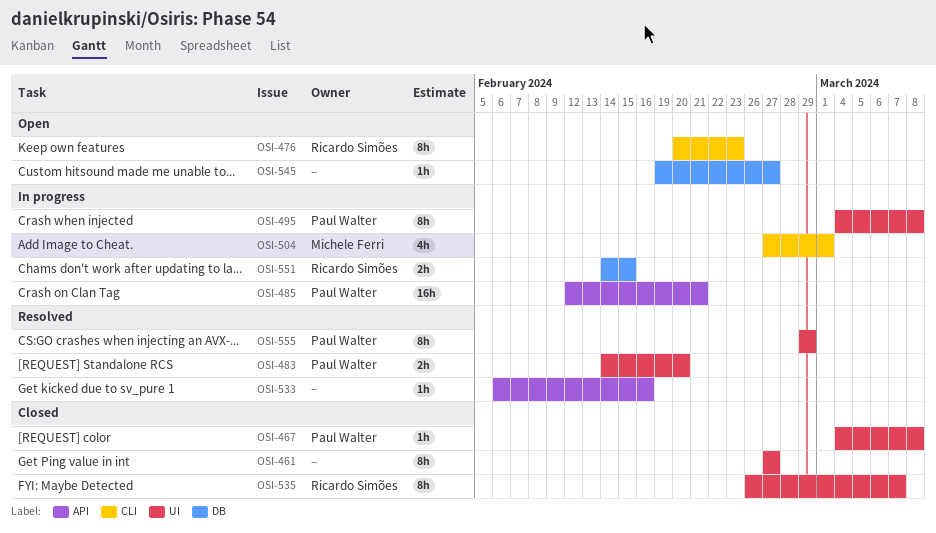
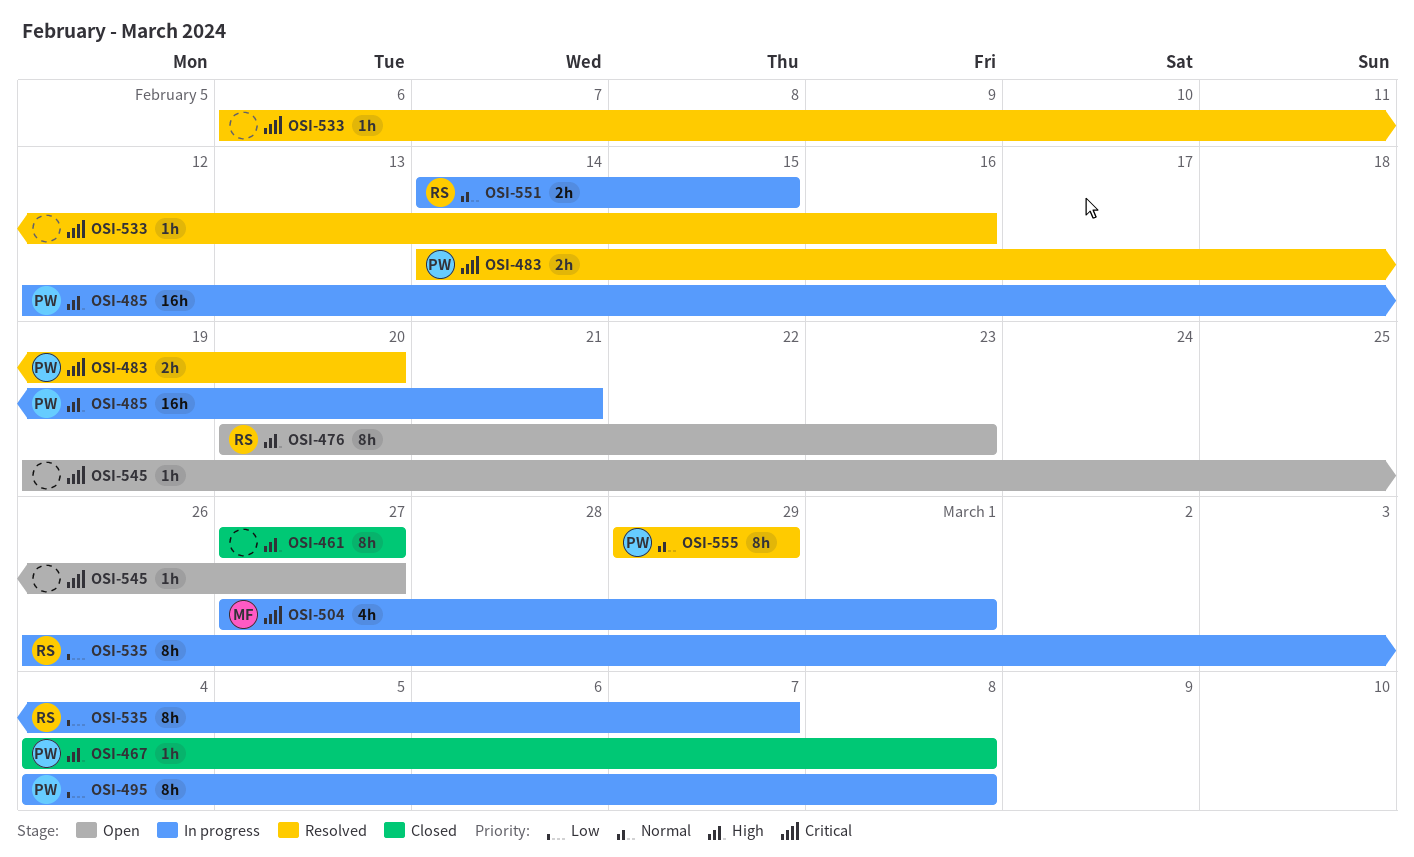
OSI-535, status: Closed -> In progress

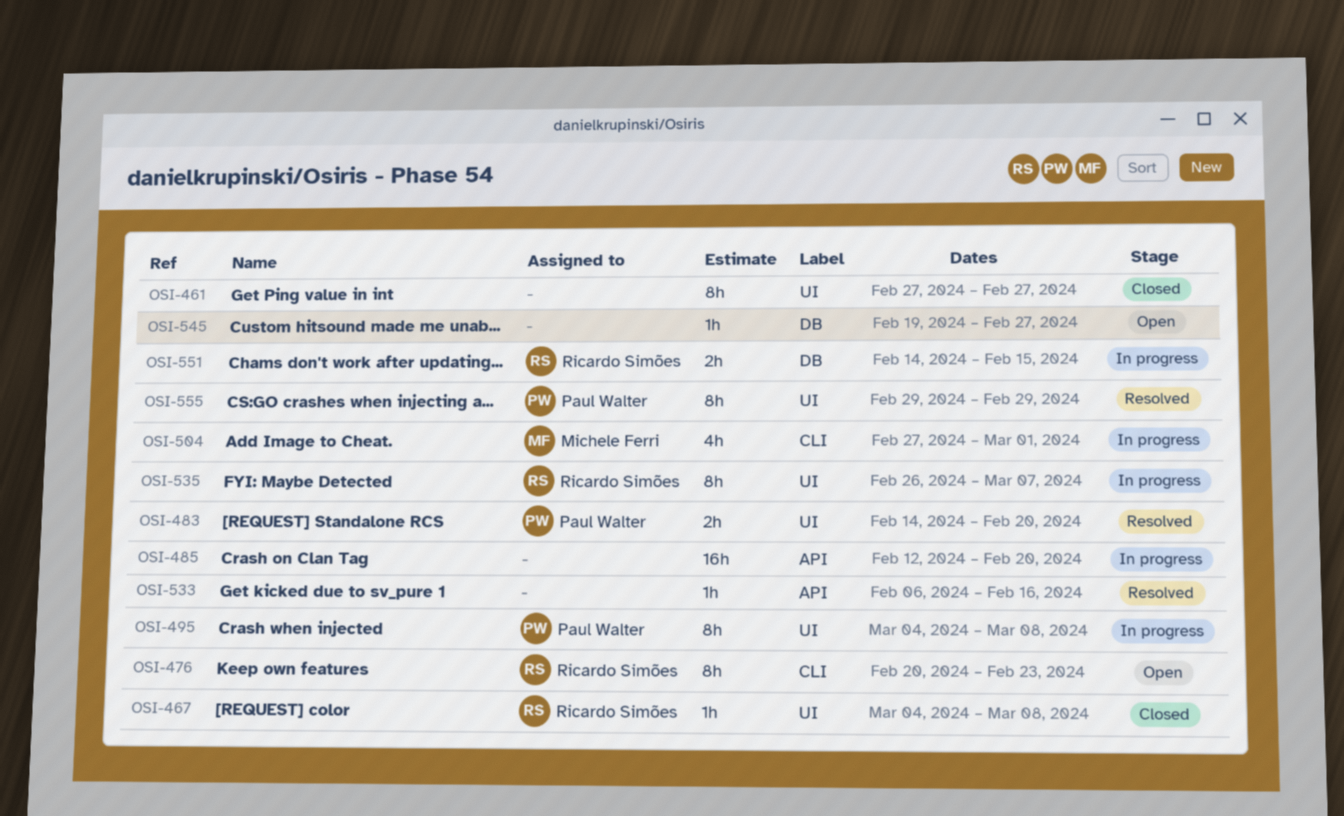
OSI-467, owner: Paul Walter -> Ricardo Simões
OSI-485, owner: Paul Walter -> none
OSI-485, due: Feb 21 -> Feb 20

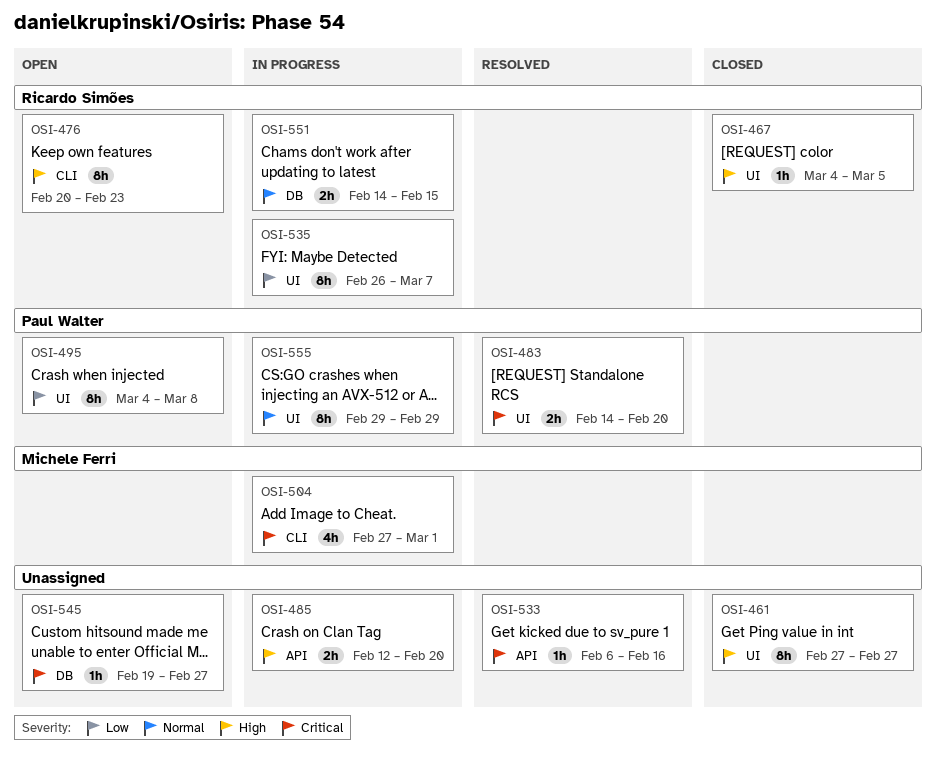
OSI-467, due: Mar 8 -> Mar 5
OSI-485, estimate: 16h -> 2h
OSI-495, status: In progress -> Open
OSI-555, status: Resolved -> In progress

